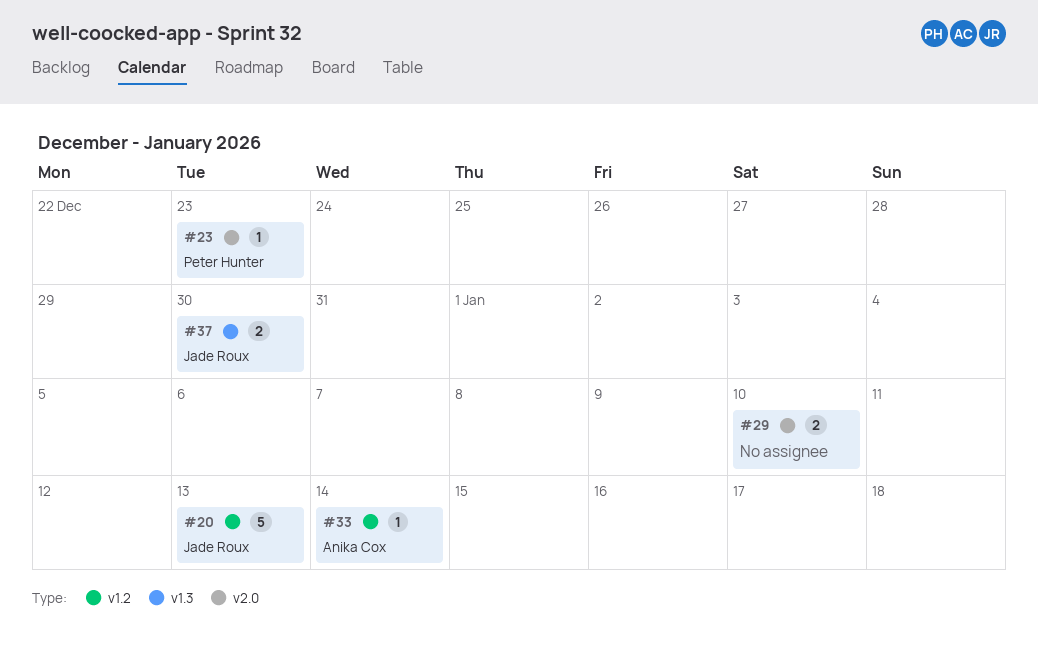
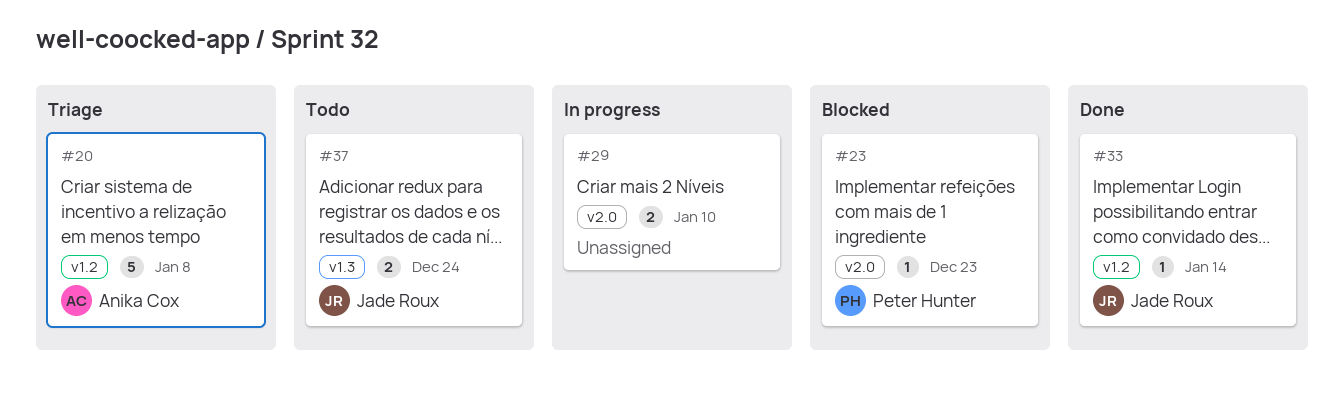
#20, owner: Jade Roux -> Anika Cox
#20, due: Jan 13 -> Jan 8
#33, owner: Anika Cox -> Jade Roux
#37, due: Dec 30 -> Dec 24

